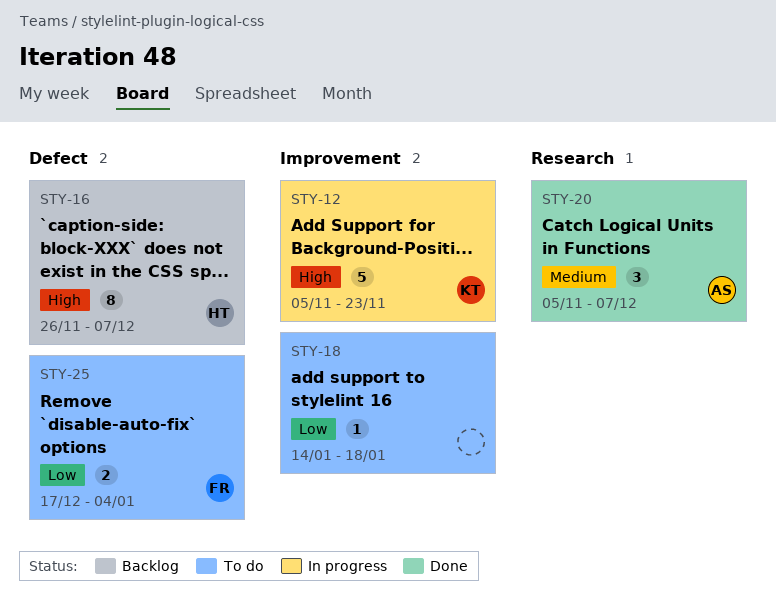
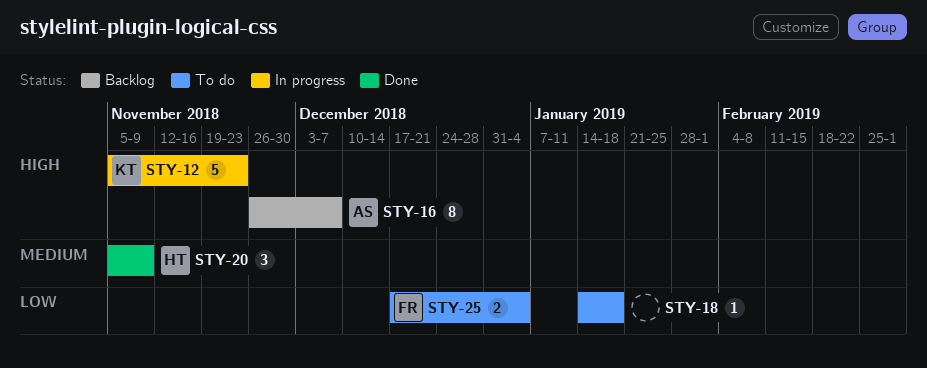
STY-16, owner: HT -> AS
STY-20, owner: AS -> HT
STY-20, due: Dec 7 -> Nov 9

